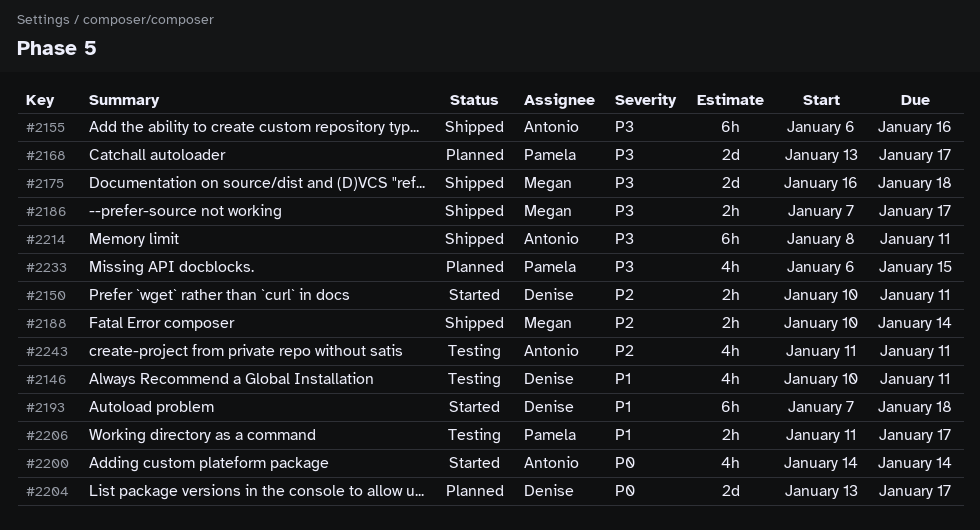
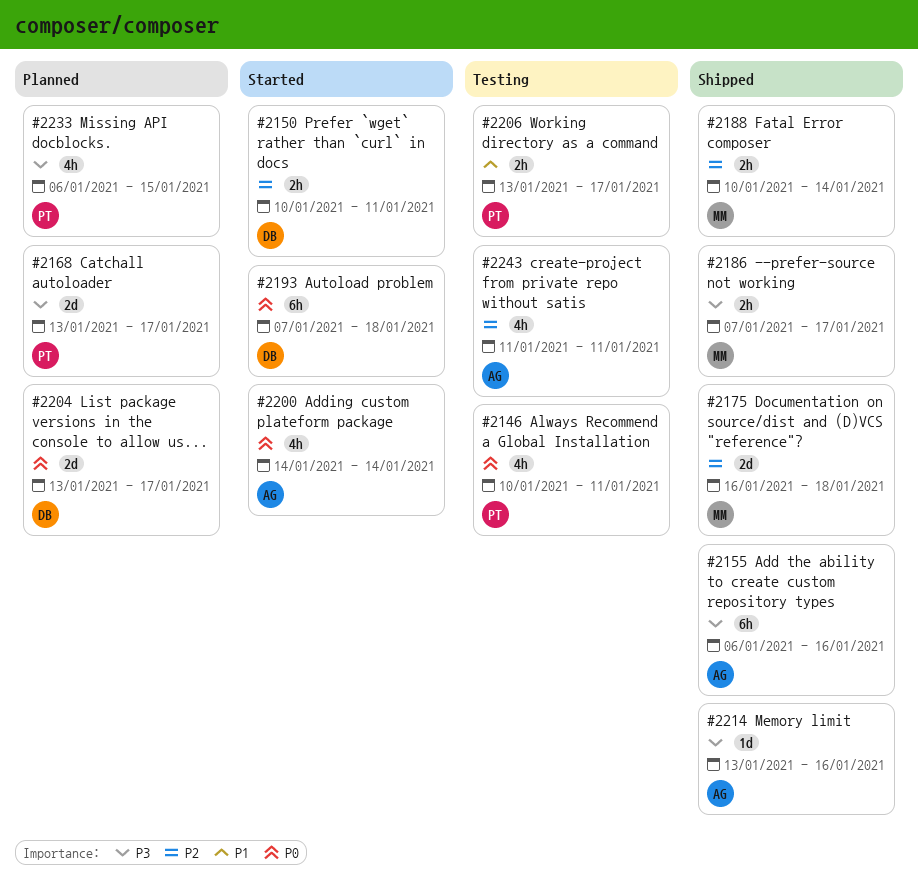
#2146, owner: Denise -> Pamela
#2146, priority: P1 -> P0
#2175, priority: P3 -> P2
#2193, priority: P1 -> P0
#2206, start: Jan 11 -> Jan 13
#2214, estimate: 6h -> 1d
#2214, start: Jan 8 -> Jan 13
#2214, due: Jan 11 -> Jan 16

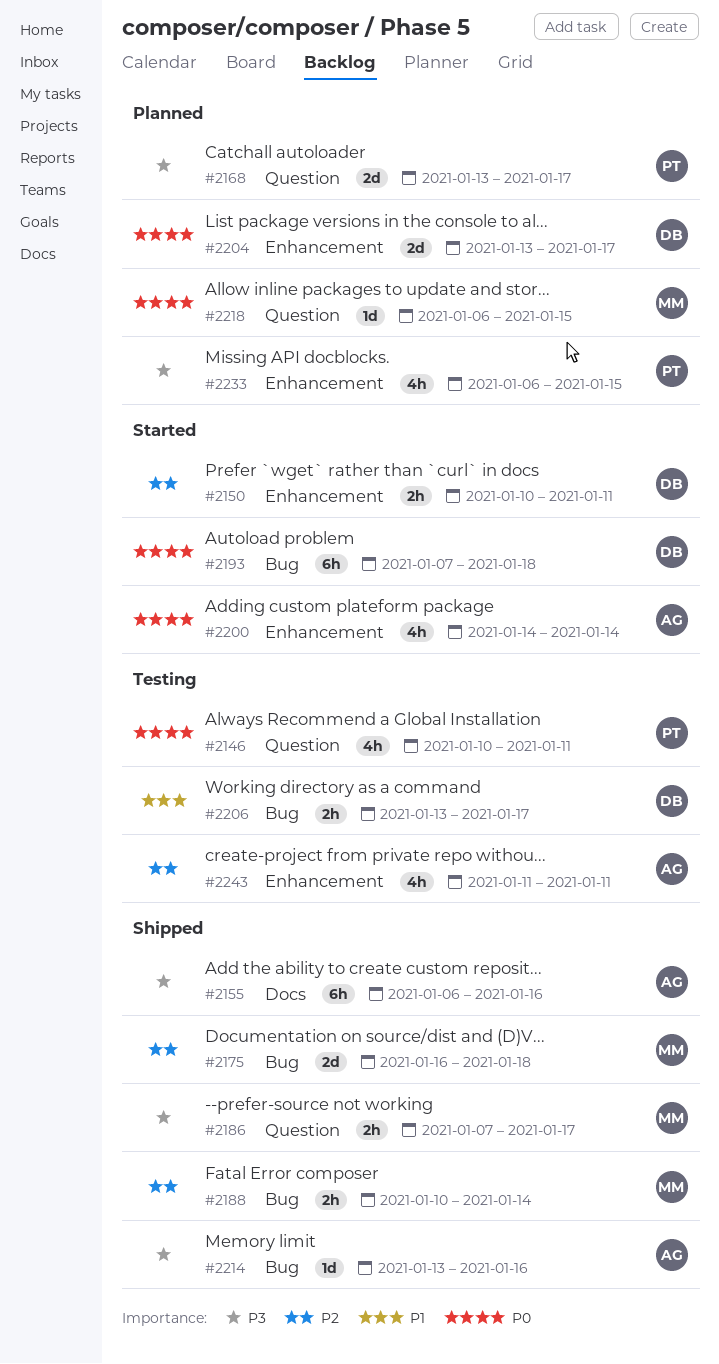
#2206, owner: PT -> DB
#2218: none -> present

